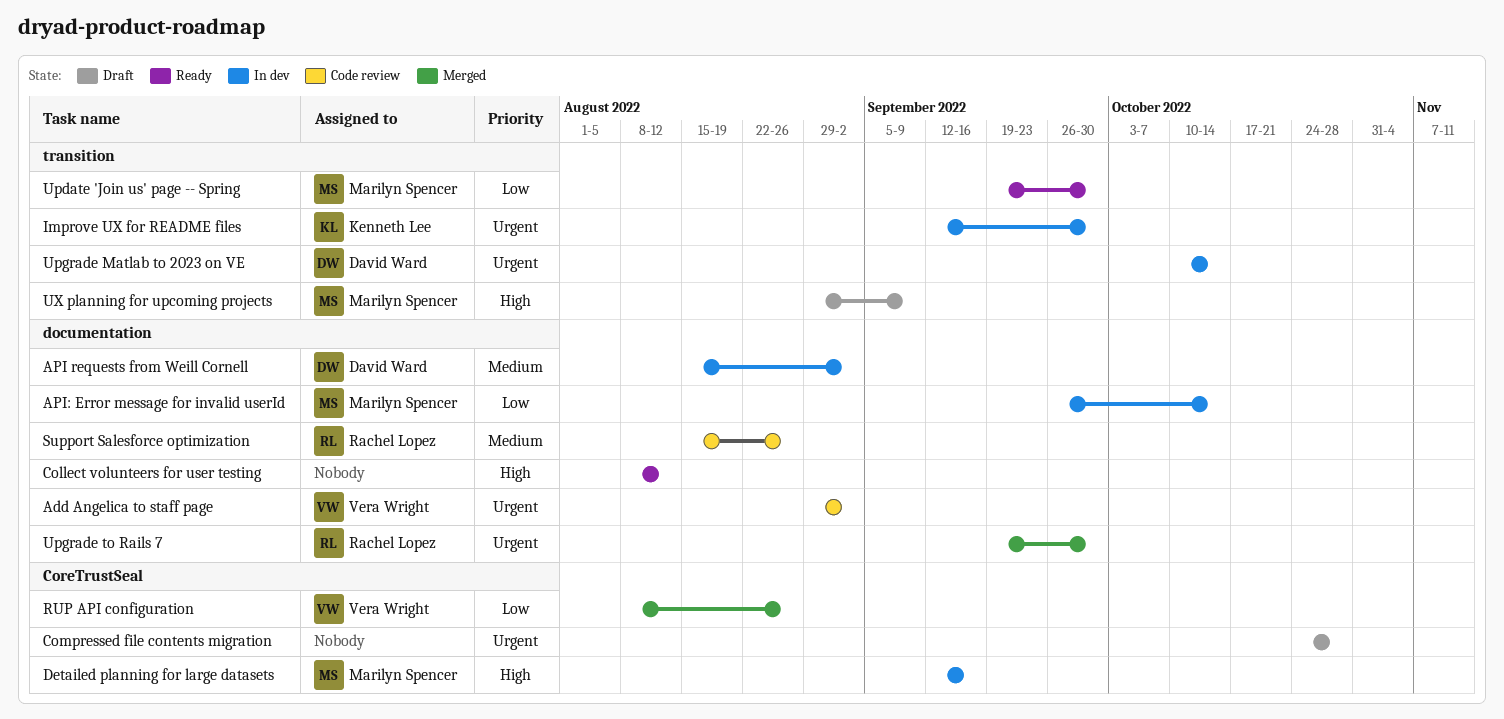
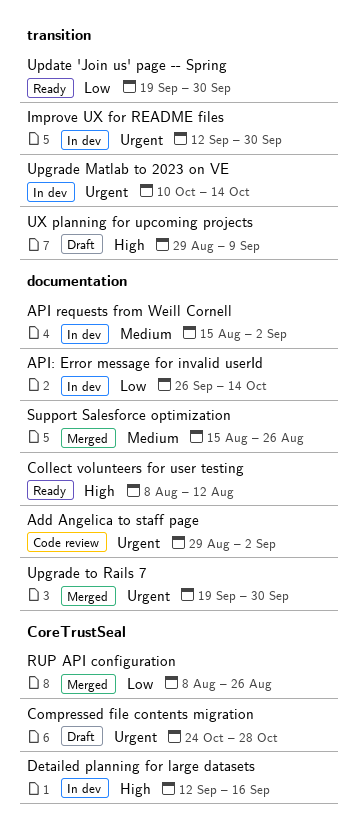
Support Salesforce optimization, status: Code review -> Merged

